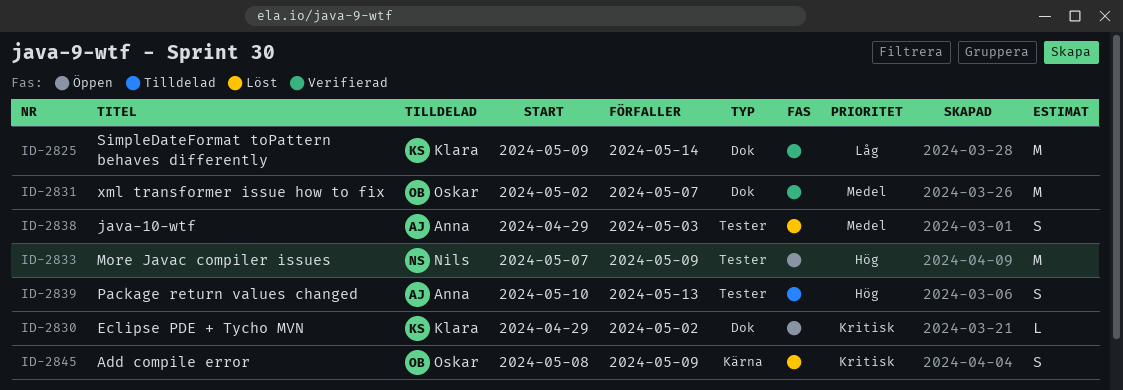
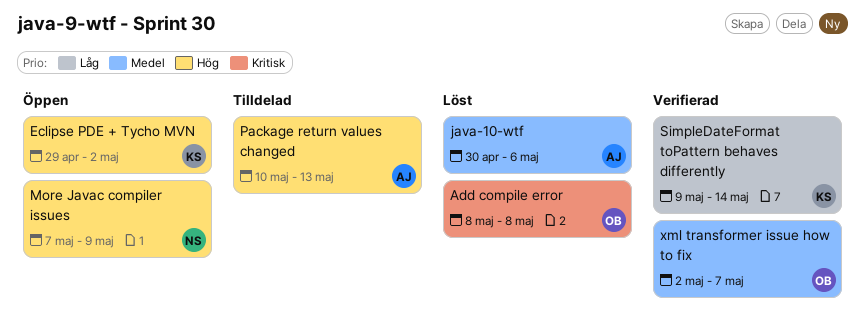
Add compile error, due: May 9 -> May 8
Eclipse PDE + Tycho MVN, priority: Kritisk -> Hög
java-10-wtf, start: Apr 29 -> Apr 30
java-10-wtf, due: May 3 -> May 6

